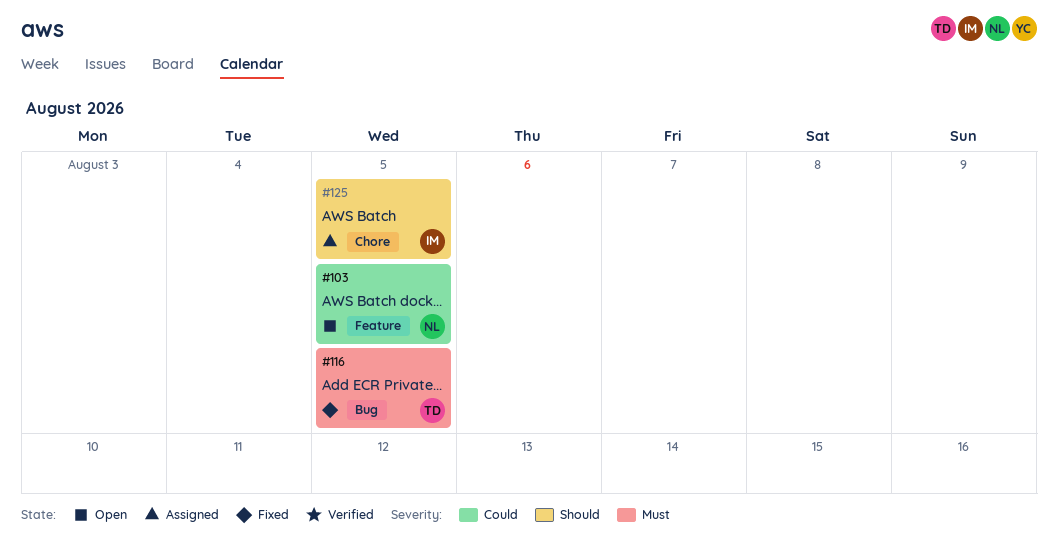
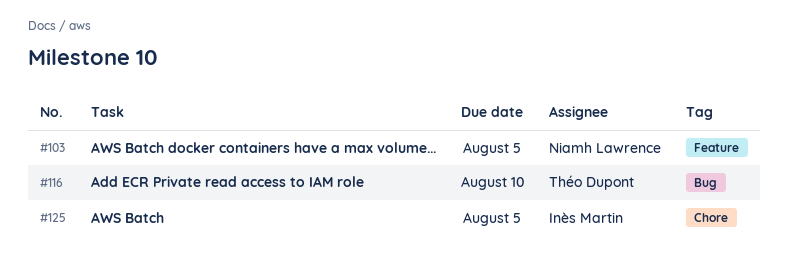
#116, due: Aug 5 -> Aug 10

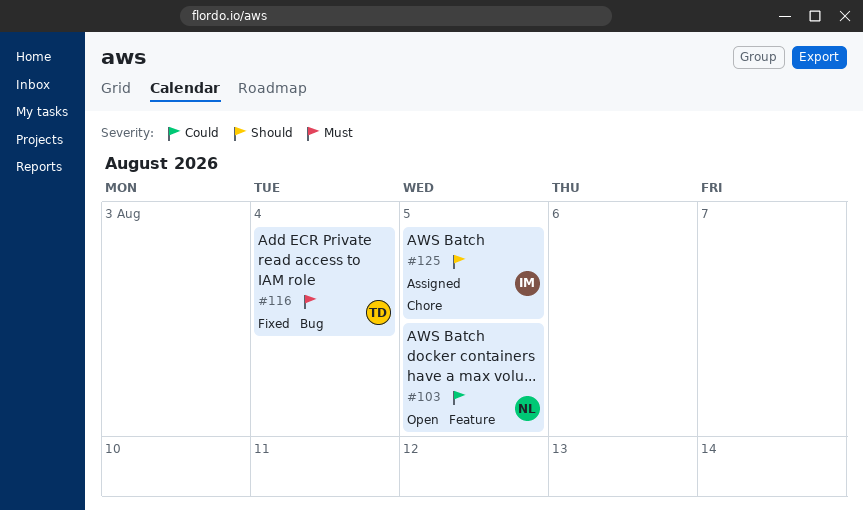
#116, due: Aug 10 -> Aug 4

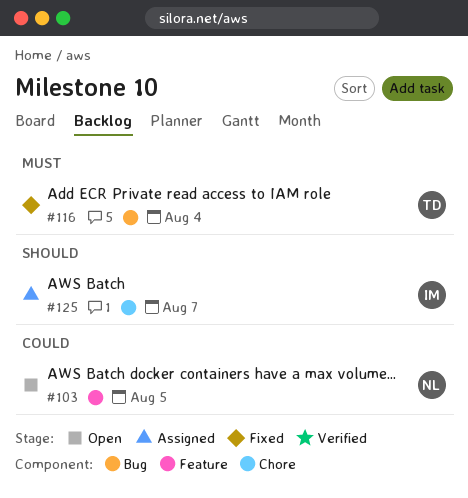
#125, due: Aug 5 -> Aug 7

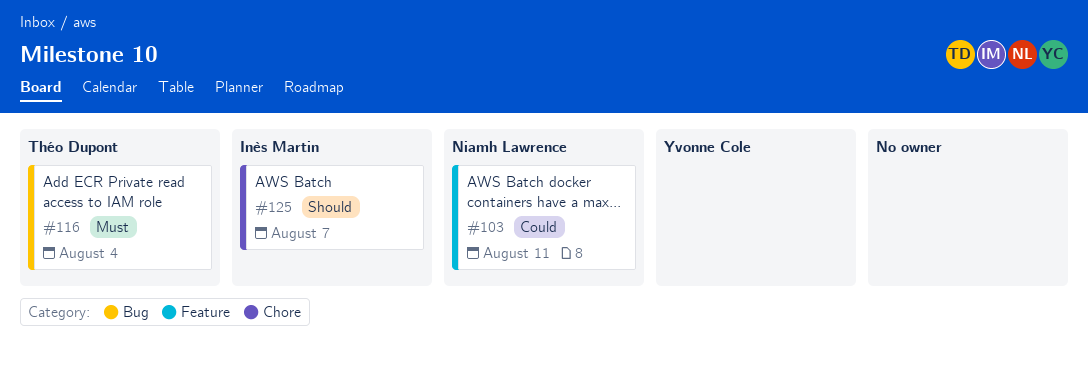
#103, due: Aug 5 -> Aug 11

